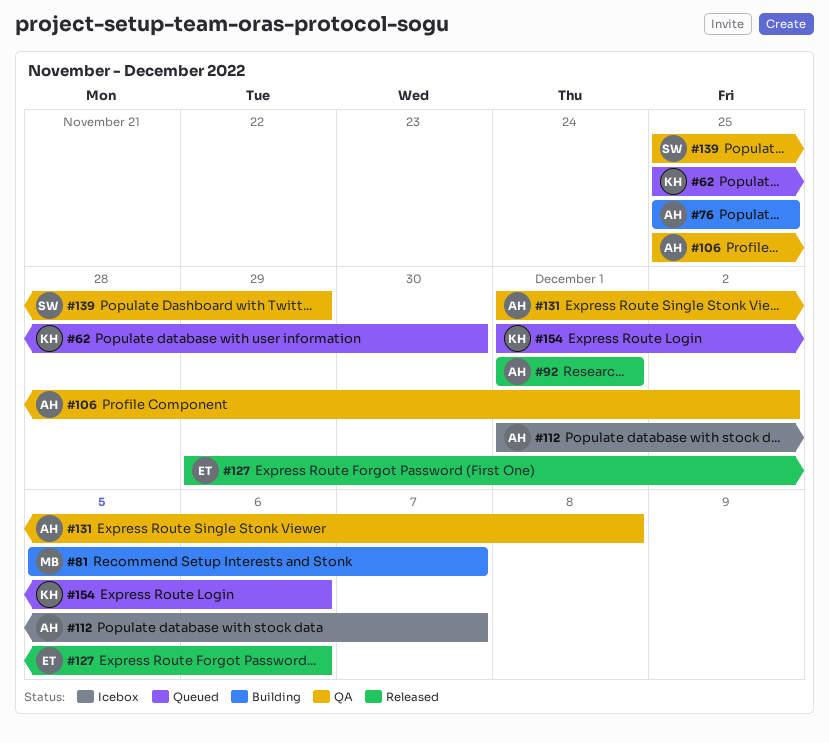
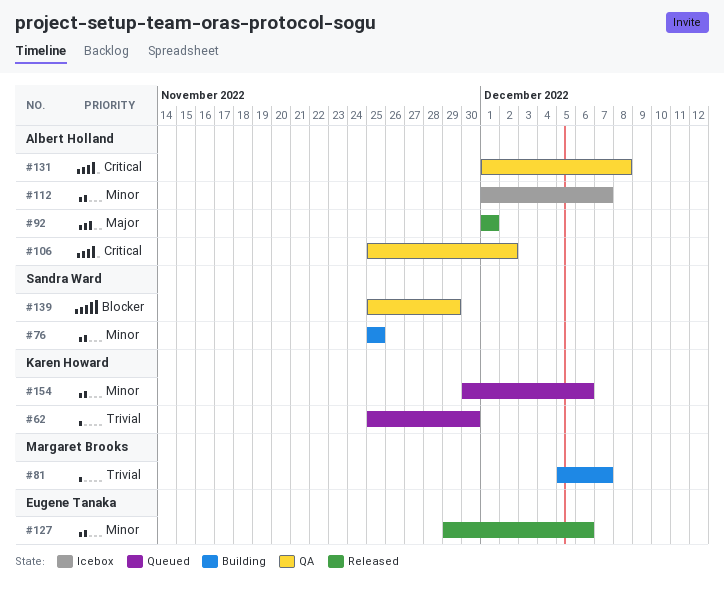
#76, owner: Albert Holland -> Sandra Ward
#154, start: Dec 1 -> Nov 30

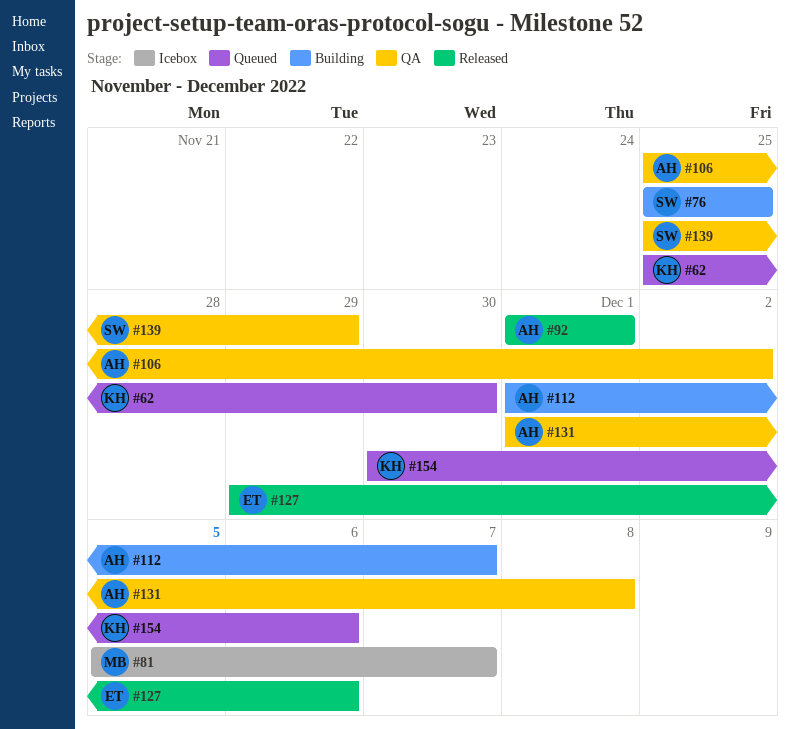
#81, status: Building -> Icebox
#112, status: Icebox -> Building

